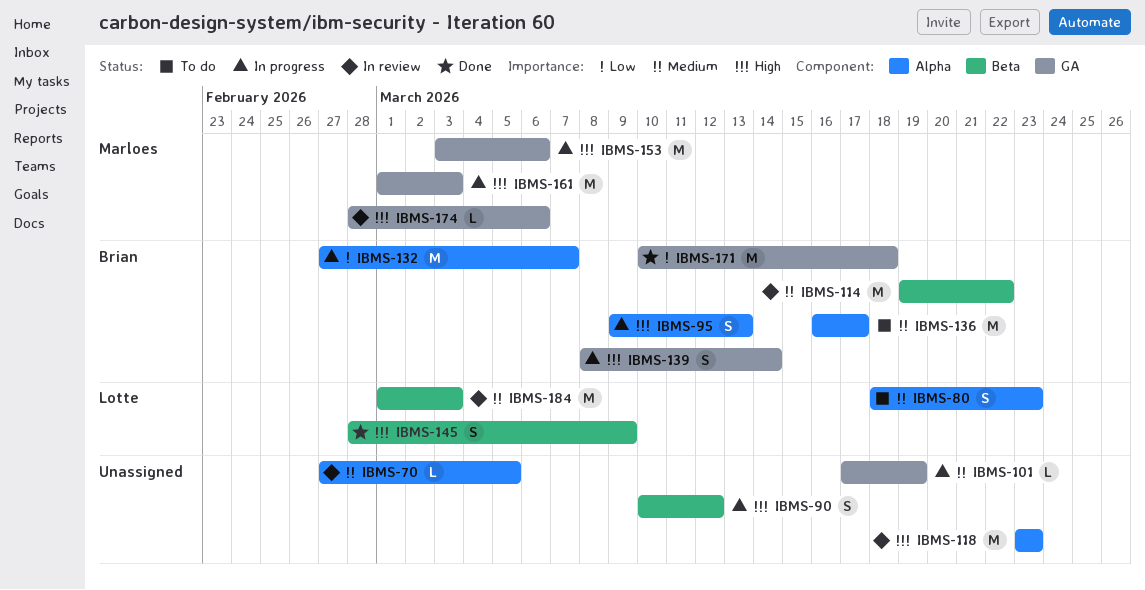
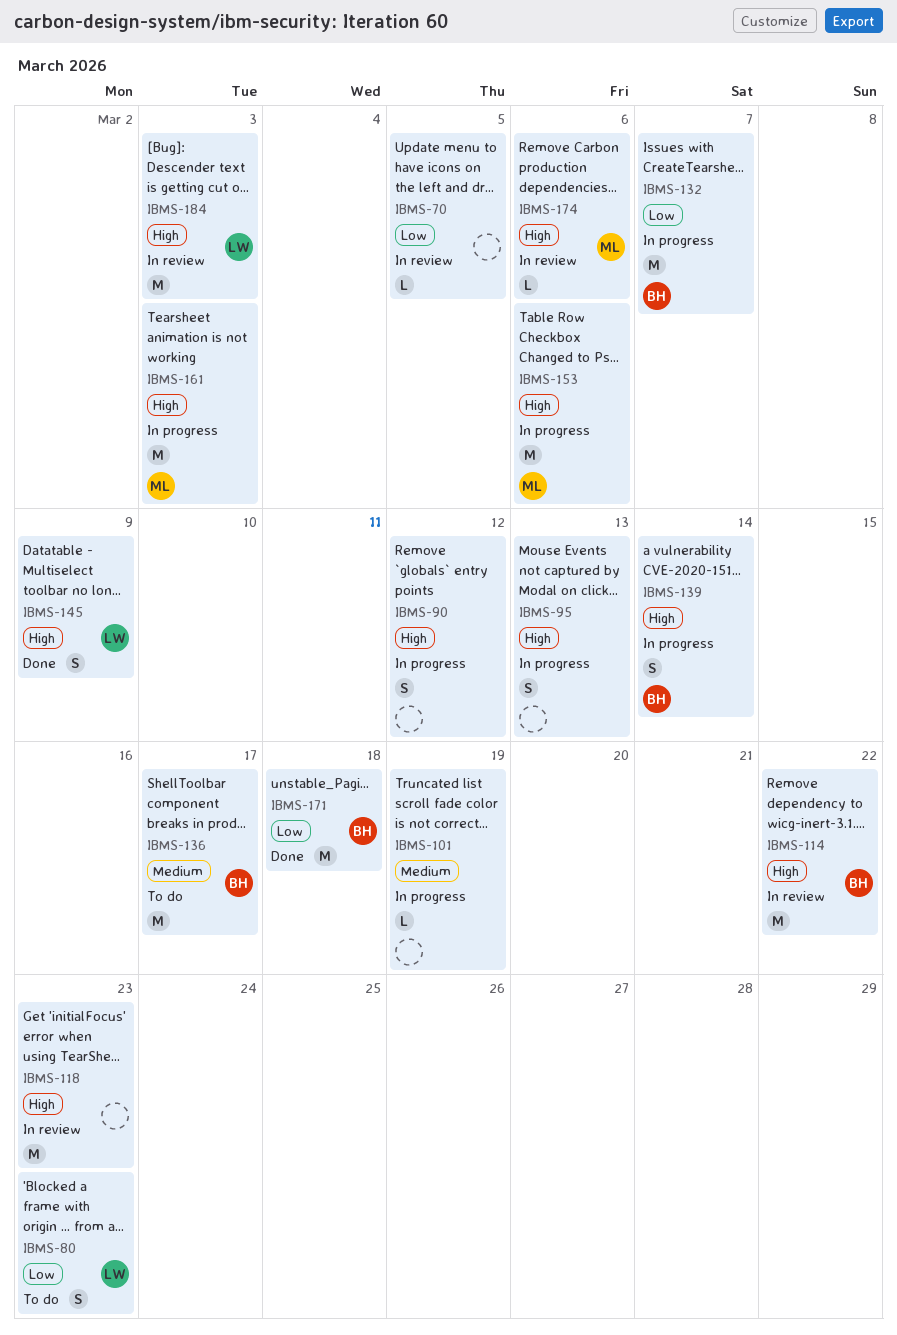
IBMS-70, priority: Medium -> Low
IBMS-80, priority: Medium -> Low
IBMS-95, owner: Brian -> none
IBMS-114, priority: Medium -> High
IBMS-184, priority: Medium -> High

